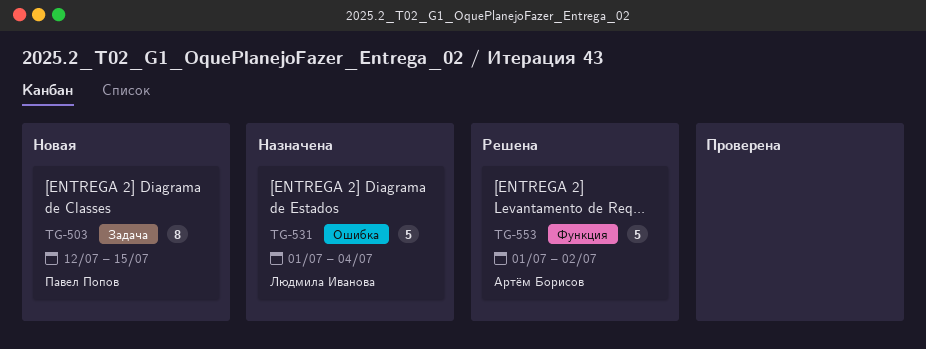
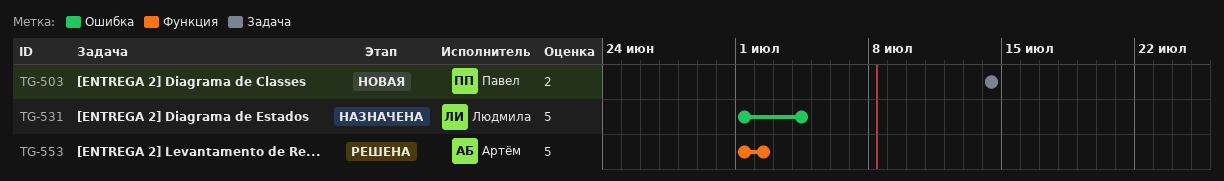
TG-503, estimate: 8 -> 2
TG-503, start: Jul 12 -> Jul 14
TG-503, due: Jul 15 -> Jul 14

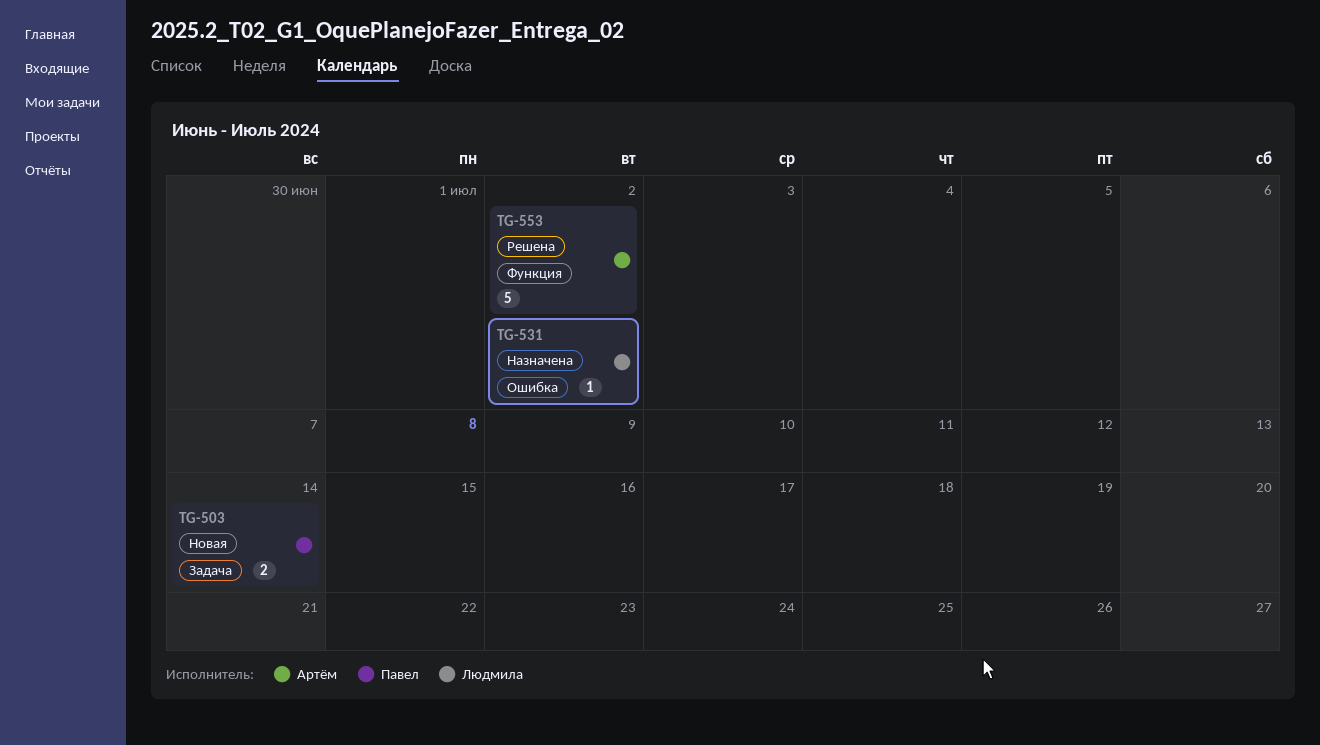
TG-531, estimate: 5 -> 1
TG-531, due: Jul 4 -> Jul 2

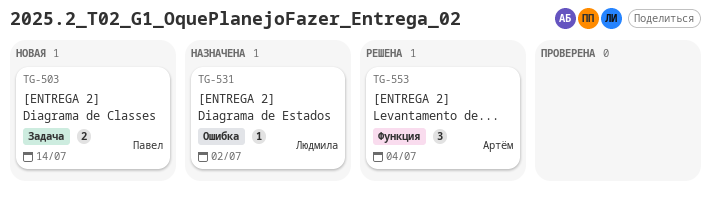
TG-553, estimate: 5 -> 3
TG-553, due: Jul 2 -> Jul 4

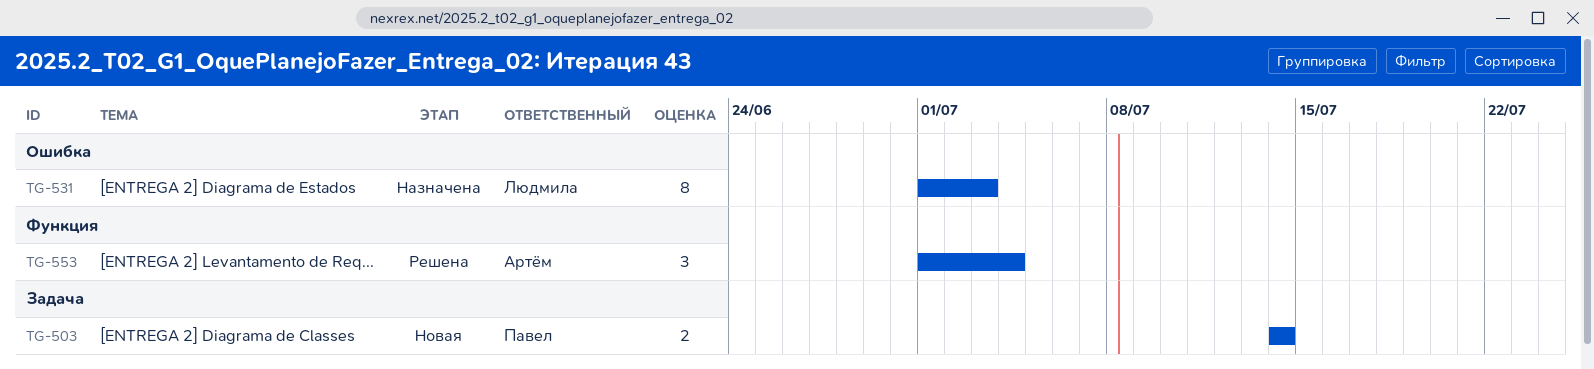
TG-531, estimate: 1 -> 8
TG-531, due: Jul 2 -> Jul 3

